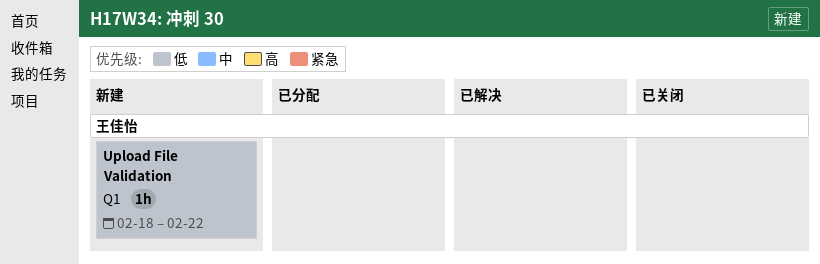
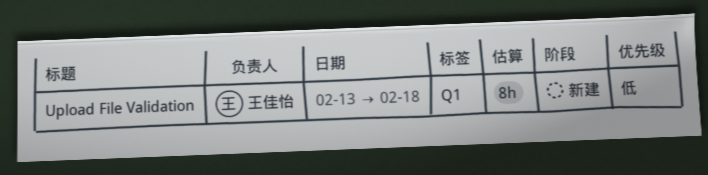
Upload File Validation, estimate: 1h -> 8h
Upload File Validation, start: Feb 18 -> Feb 13
Upload File Validation, due: Feb 22 -> Feb 18

